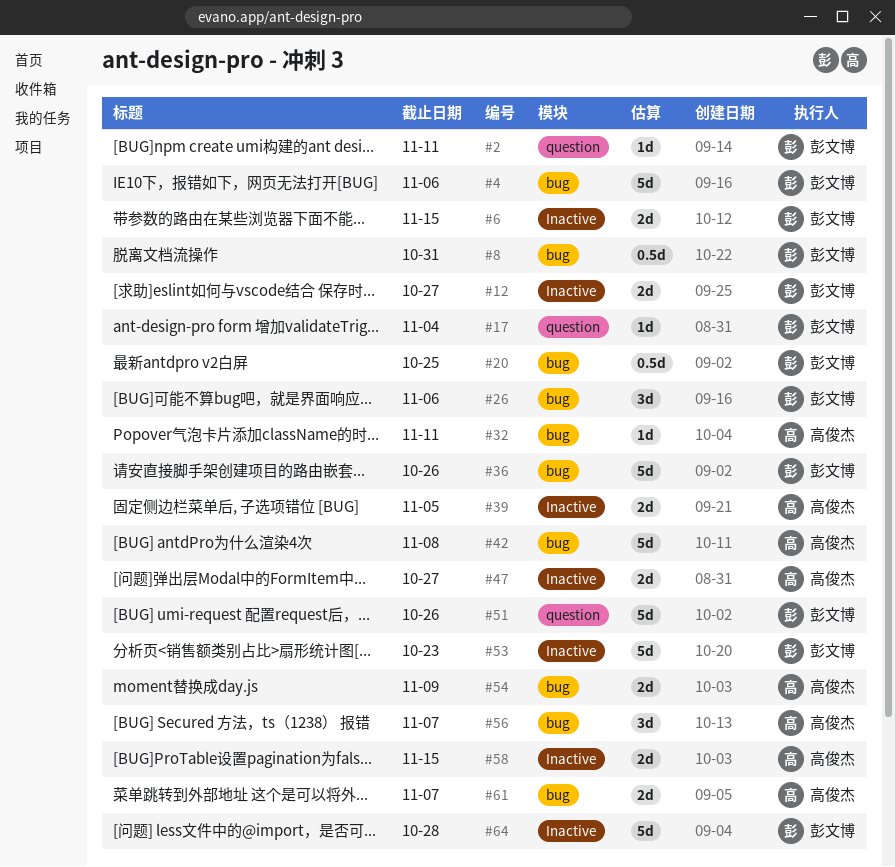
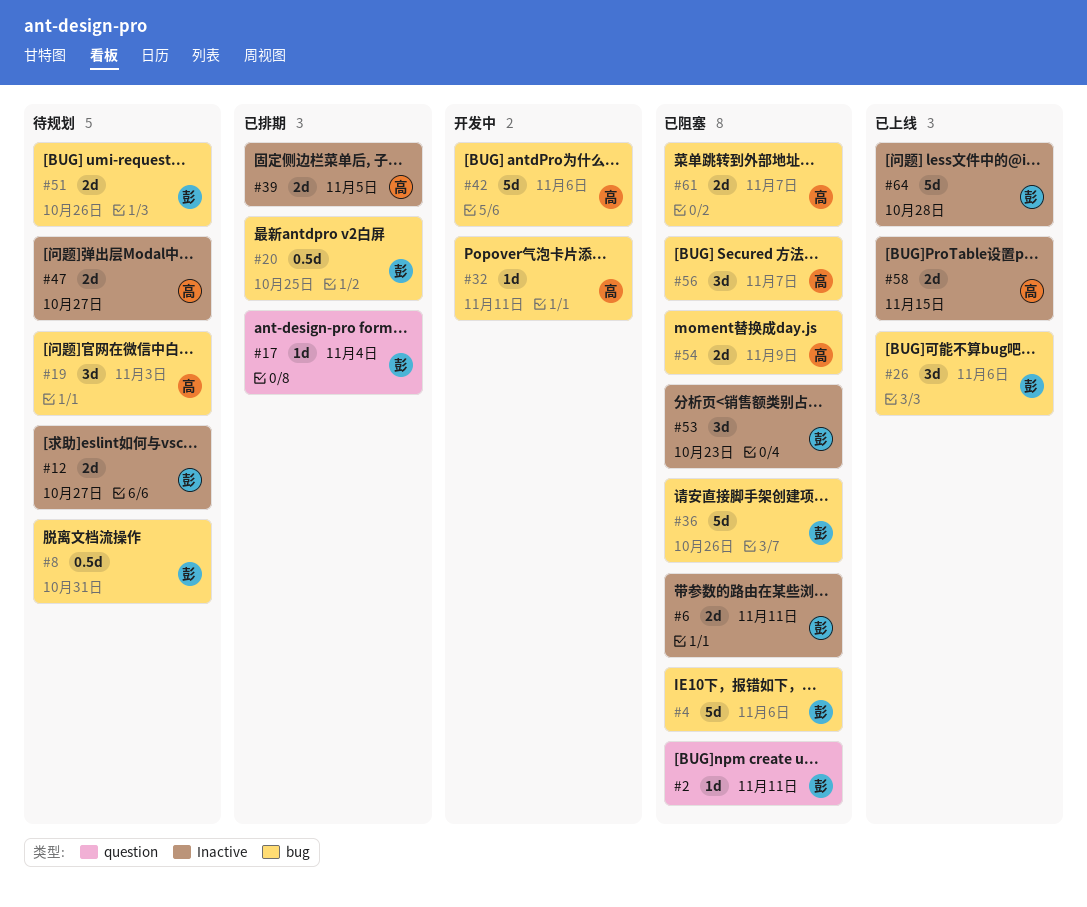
#6, due: Nov 15 -> Nov 11
#19: none -> present
#42, due: Nov 8 -> Nov 6
#51, label: question -> bug
#51, estimate: 5d -> 2d
#53, estimate: 5d -> 3d

